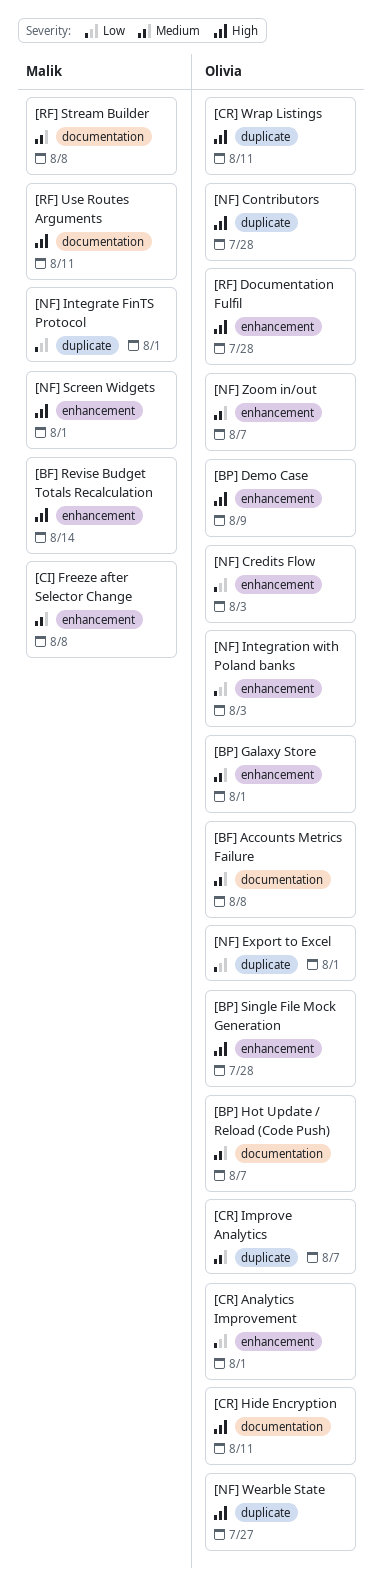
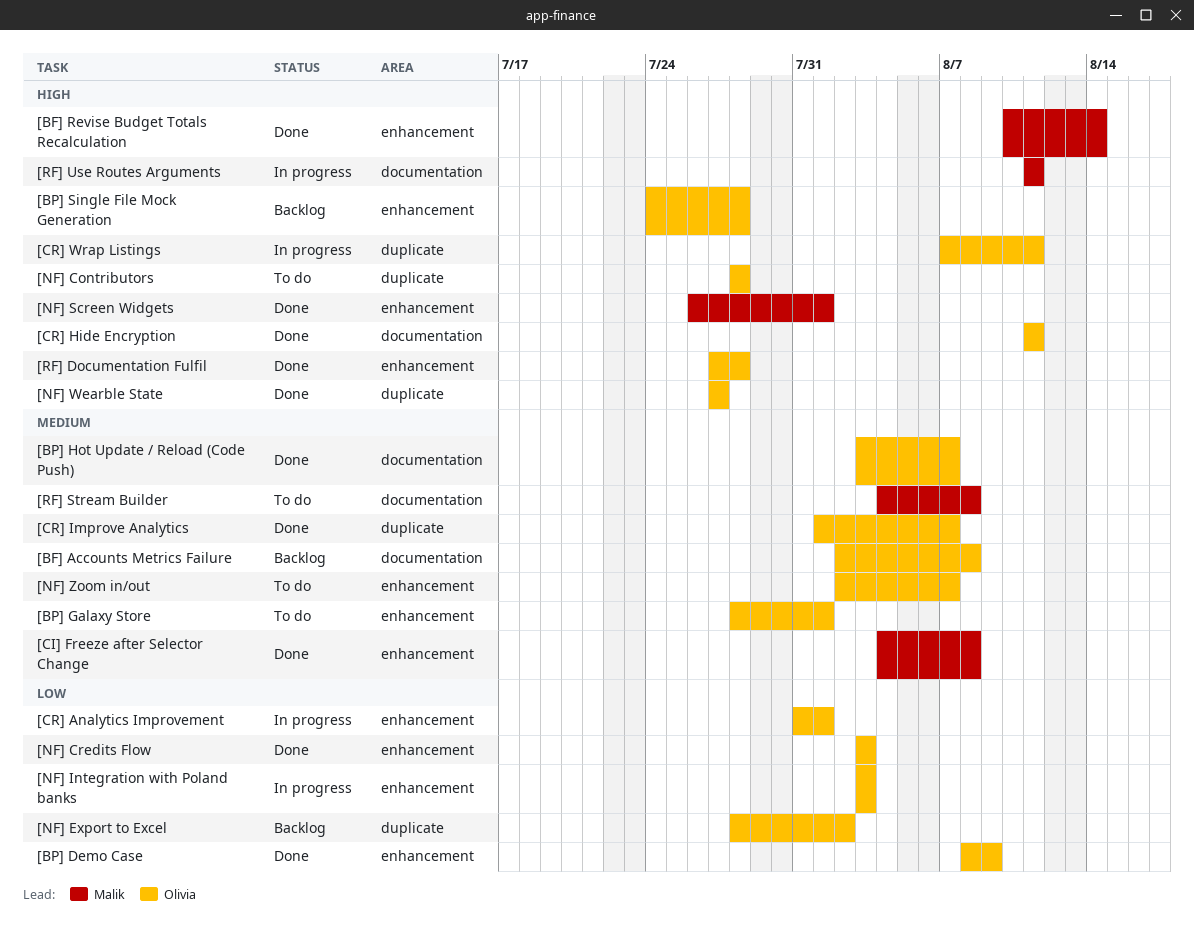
[BP] Demo Case, priority: High -> Low
[NF] Export to Excel, due: Aug 1 -> Aug 2
[NF] Integrate FinTS Protocol: present -> none

